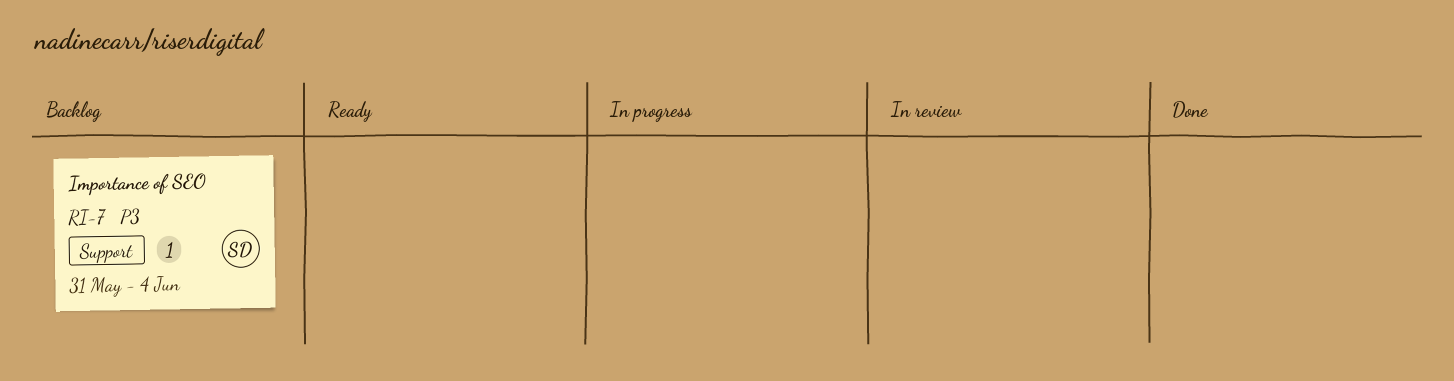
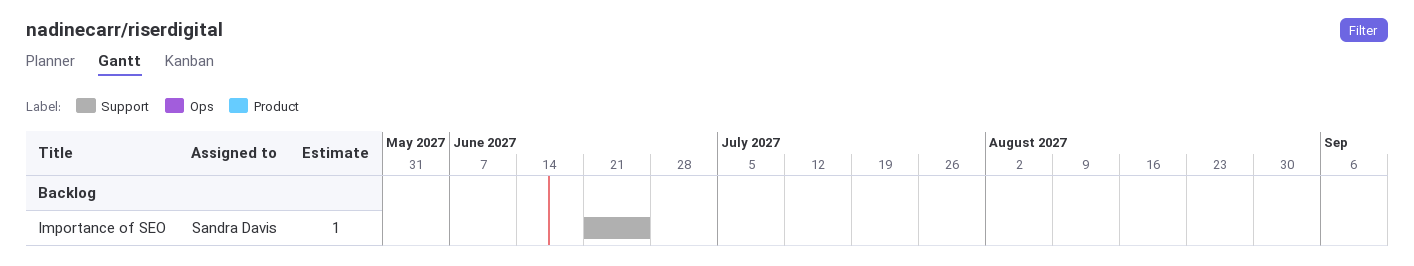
Importance of SEO, start: May 31 -> Jun 21
Importance of SEO, due: Jun 4 -> Jun 25

